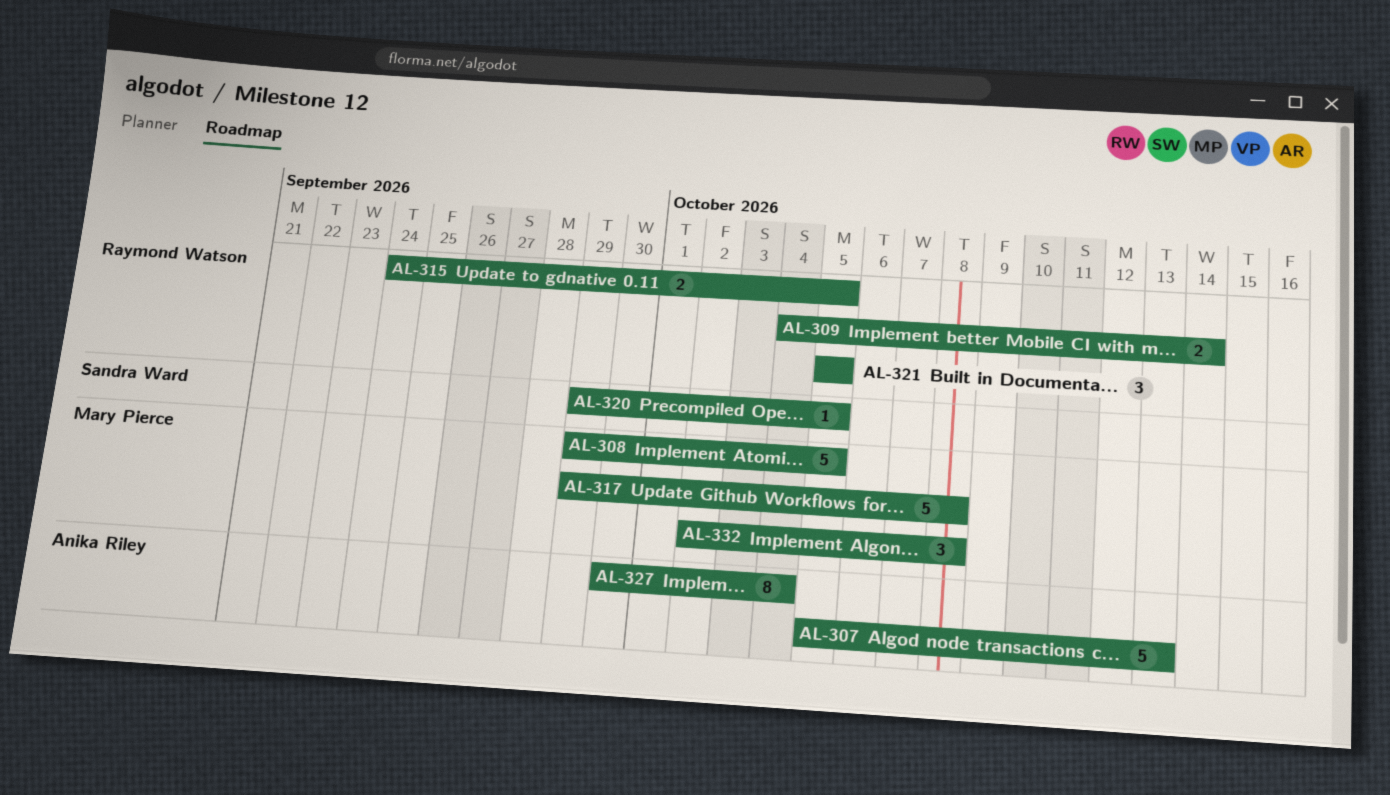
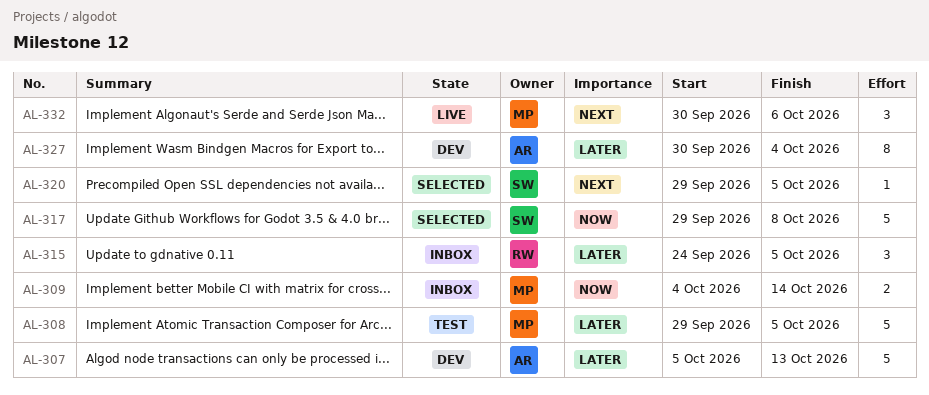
AL-309, owner: Raymond Watson -> Mary Pierce
AL-315, estimate: 2 -> 3
AL-317, owner: Mary Pierce -> Sandra Ward
AL-321: present -> none
AL-332, start: Oct 2 -> Sep 30
AL-332, due: Oct 8 -> Oct 6

